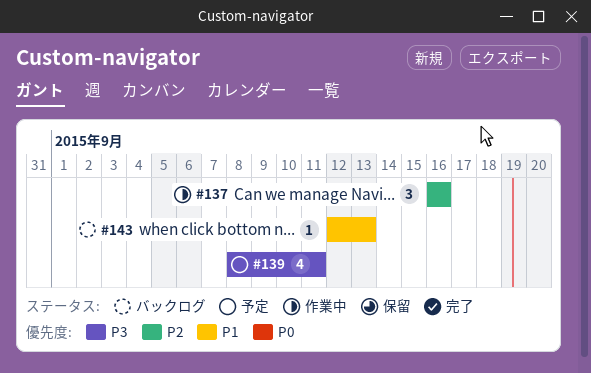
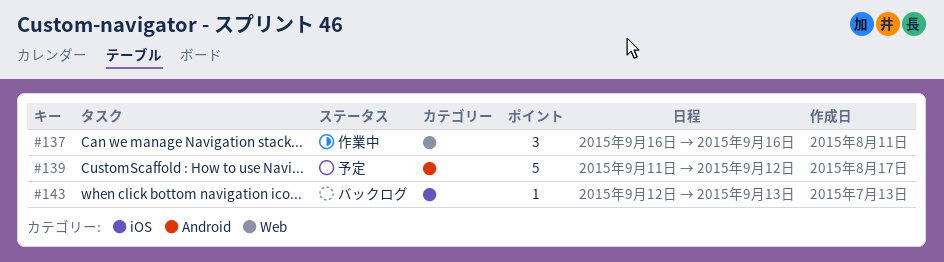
#139, estimate: 4 -> 5
#139, start: Sep 8 -> Sep 11
#139, due: Sep 11 -> Sep 12

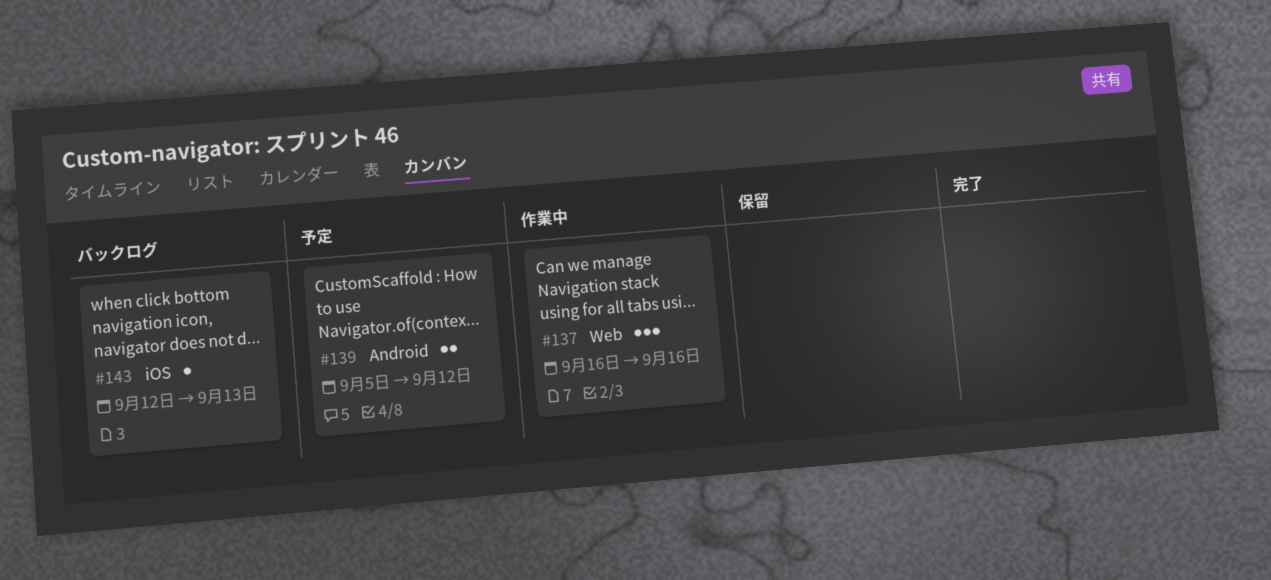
#139, estimate: 5 -> 2
#139, start: Sep 11 -> Sep 5

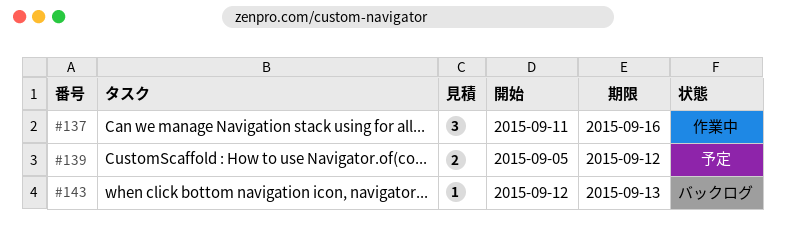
#137, start: Sep 16 -> Sep 11

